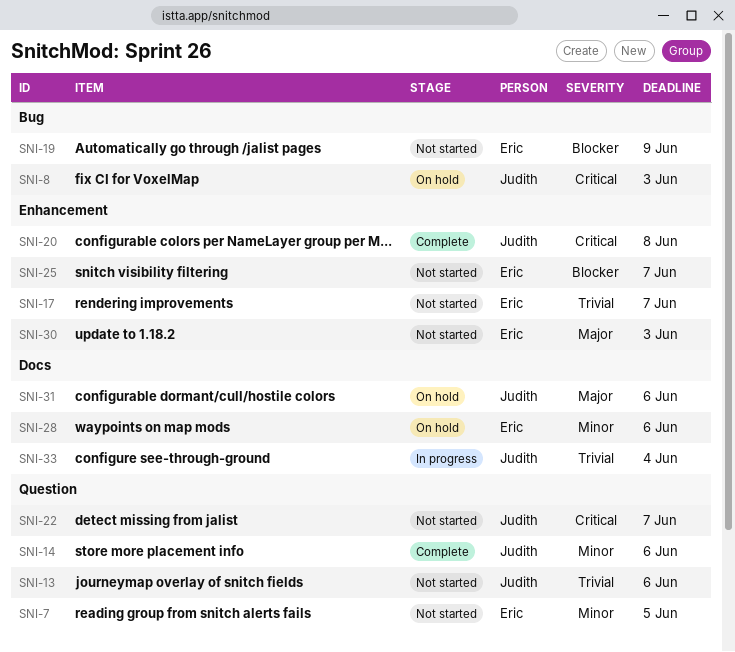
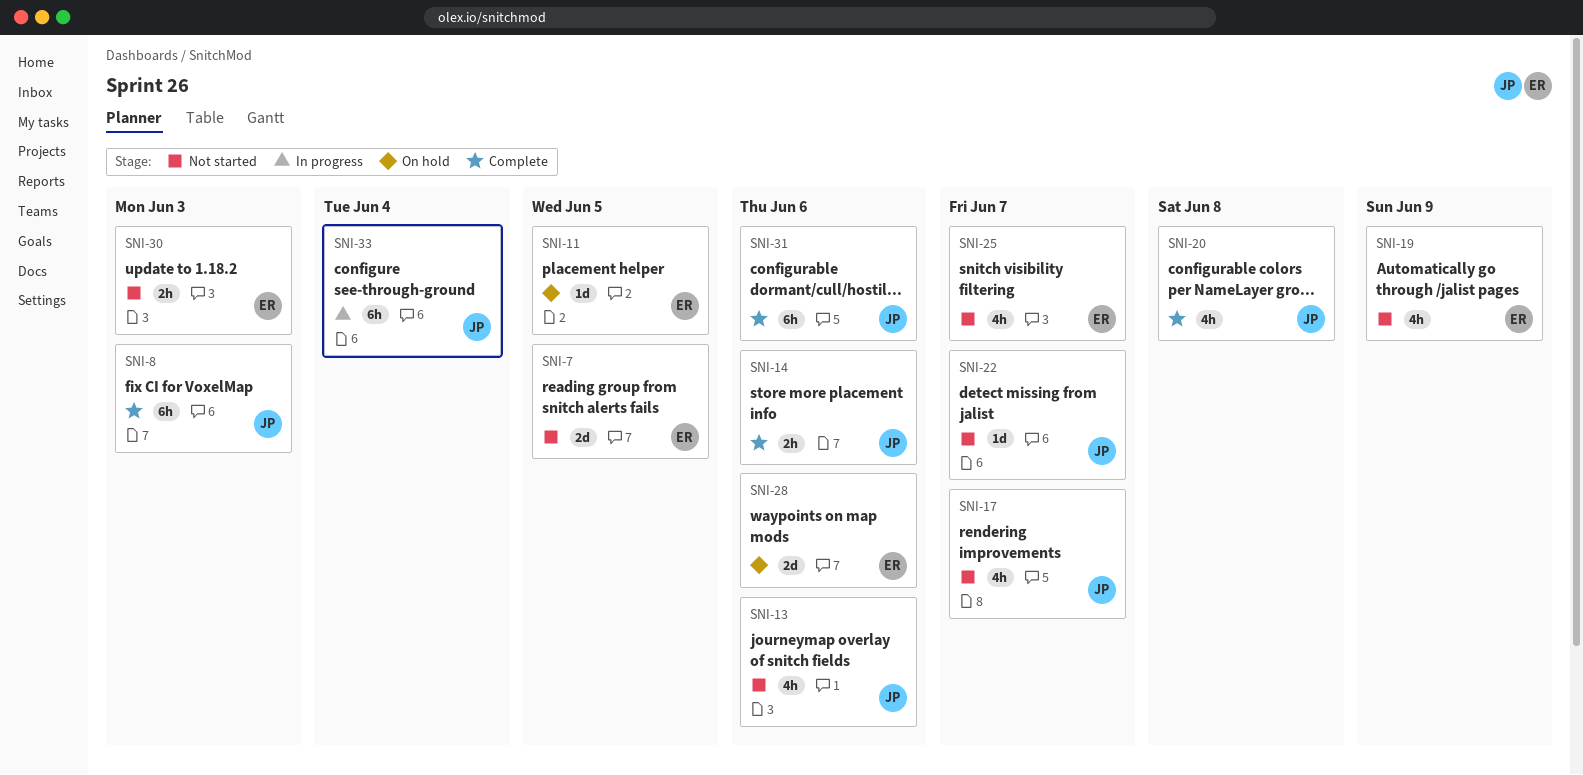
SNI-8, status: On hold -> Complete
SNI-11: none -> present
SNI-17, owner: Eric -> Judith
SNI-31, status: On hold -> Complete

